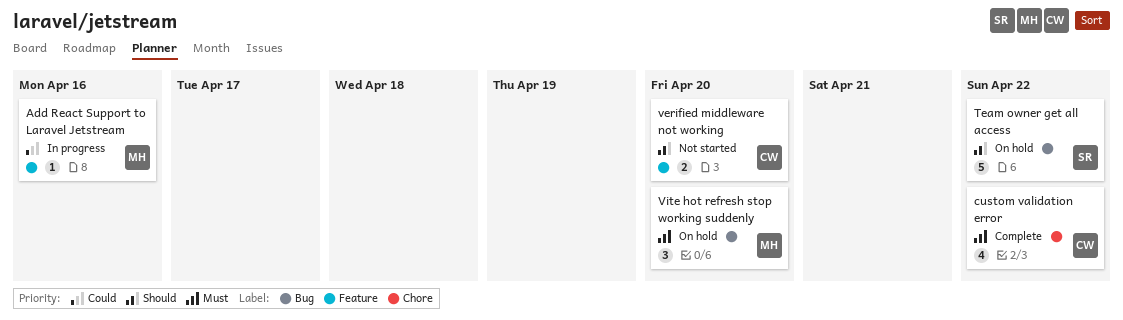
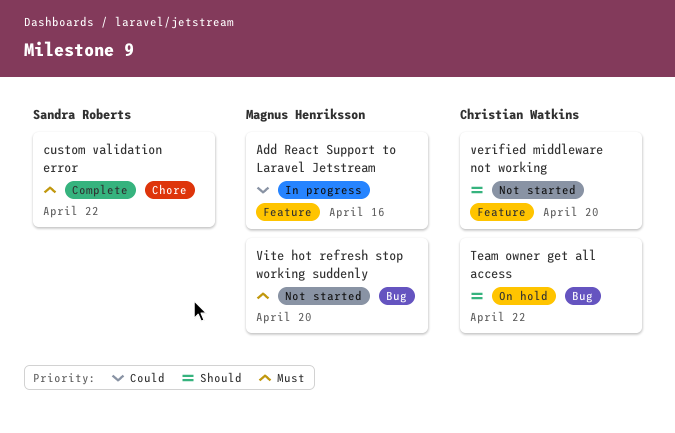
custom validation error, owner: Christian Watkins -> Sandra Roberts
Team owner get all access, owner: Sandra Roberts -> Christian Watkins
Vite hot refresh stop working suddenly, status: On hold -> Not started

